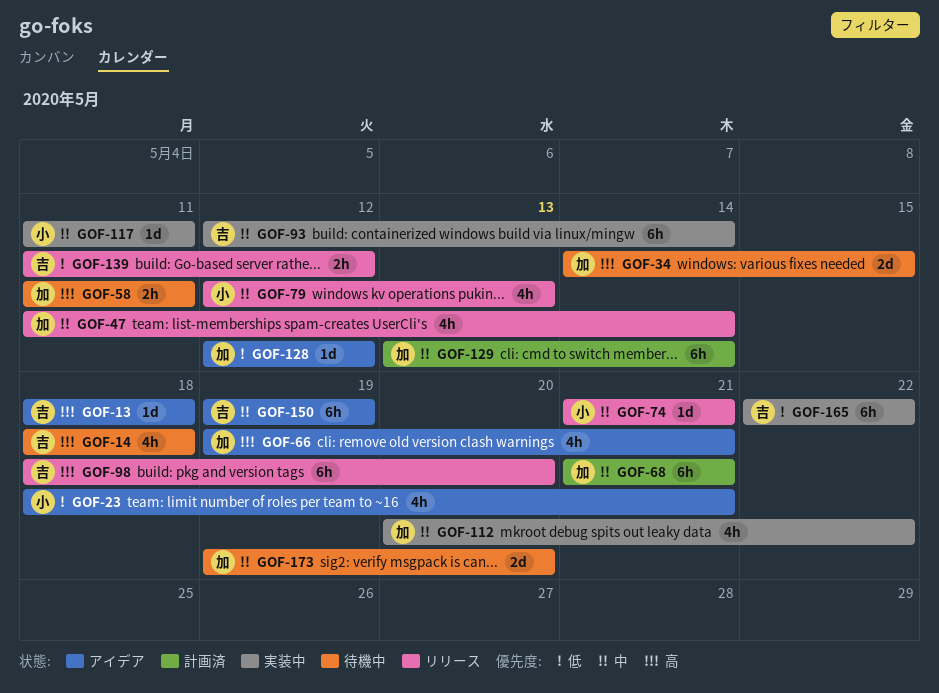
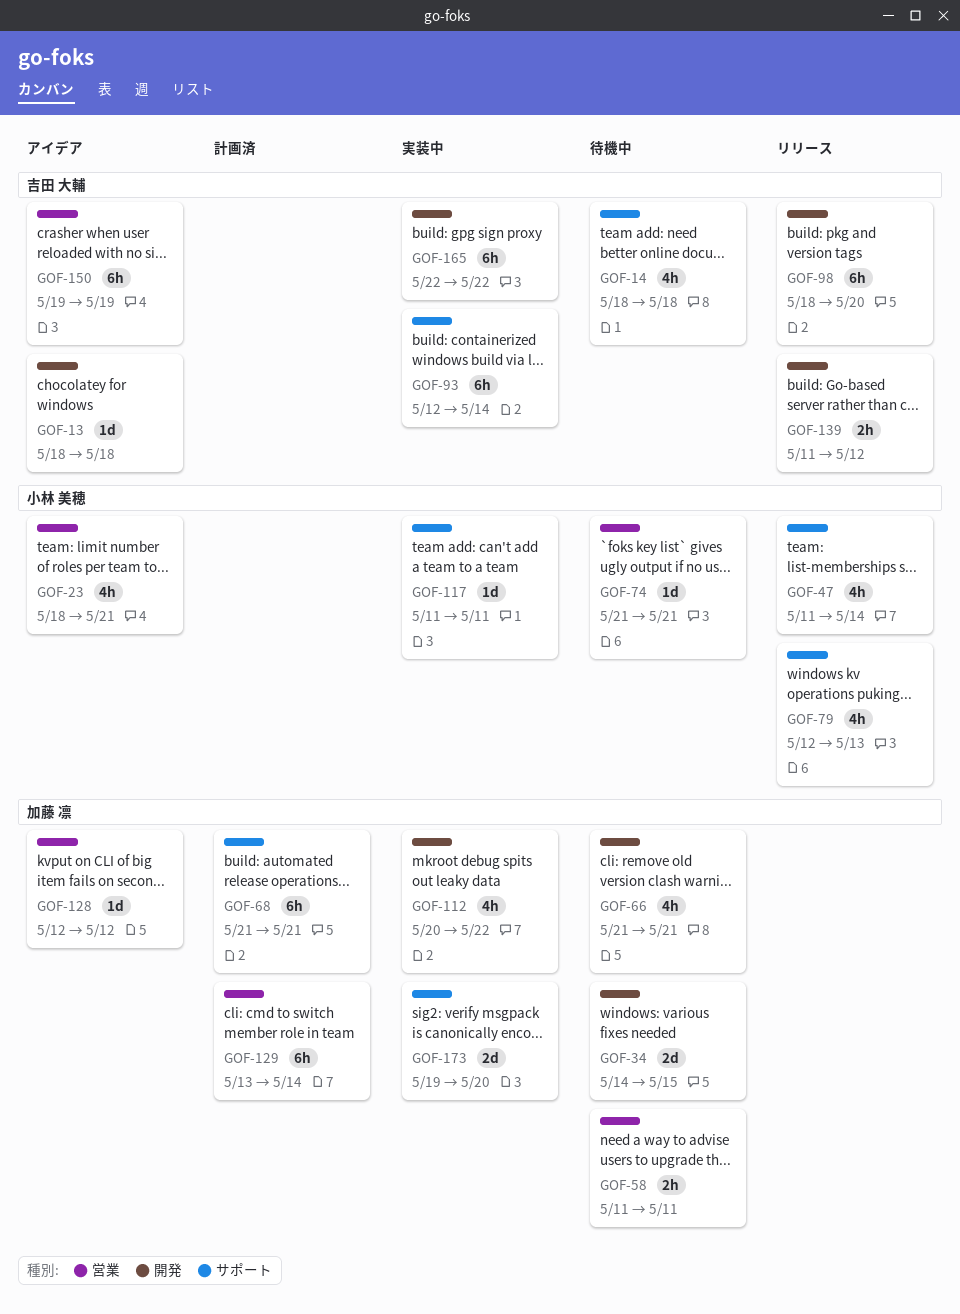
GOF-47, owner: 加藤 凛 -> 小林 美穂
GOF-66, status: アイデア -> 待機中
GOF-66, start: May 19 -> May 21
GOF-74, status: リリース -> 待機中
GOF-173, status: 待機中 -> 実装中

